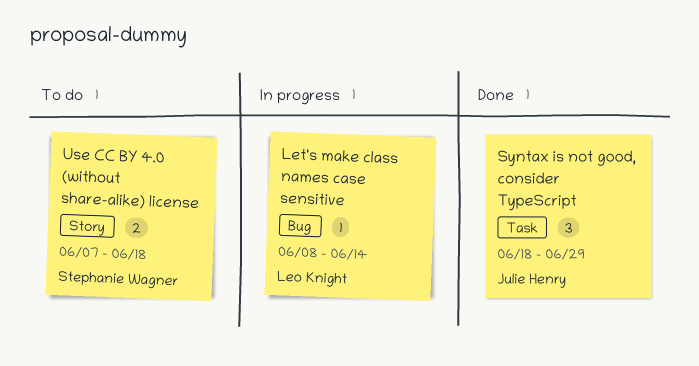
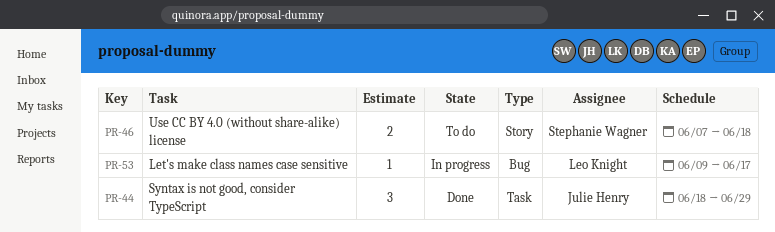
Let's make class names case sensitive, start: Jun 8 -> Jun 9
Let's make class names case sensitive, due: Jun 14 -> Jun 17

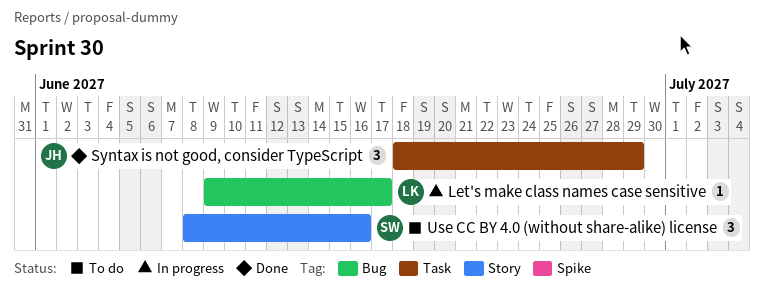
Use CC BY 4.0 (without share-alike) license, estimate: 2 -> 3
Use CC BY 4.0 (without share-alike) license, start: Jun 7 -> Jun 8
Use CC BY 4.0 (without share-alike) license, due: Jun 18 -> Jun 16

